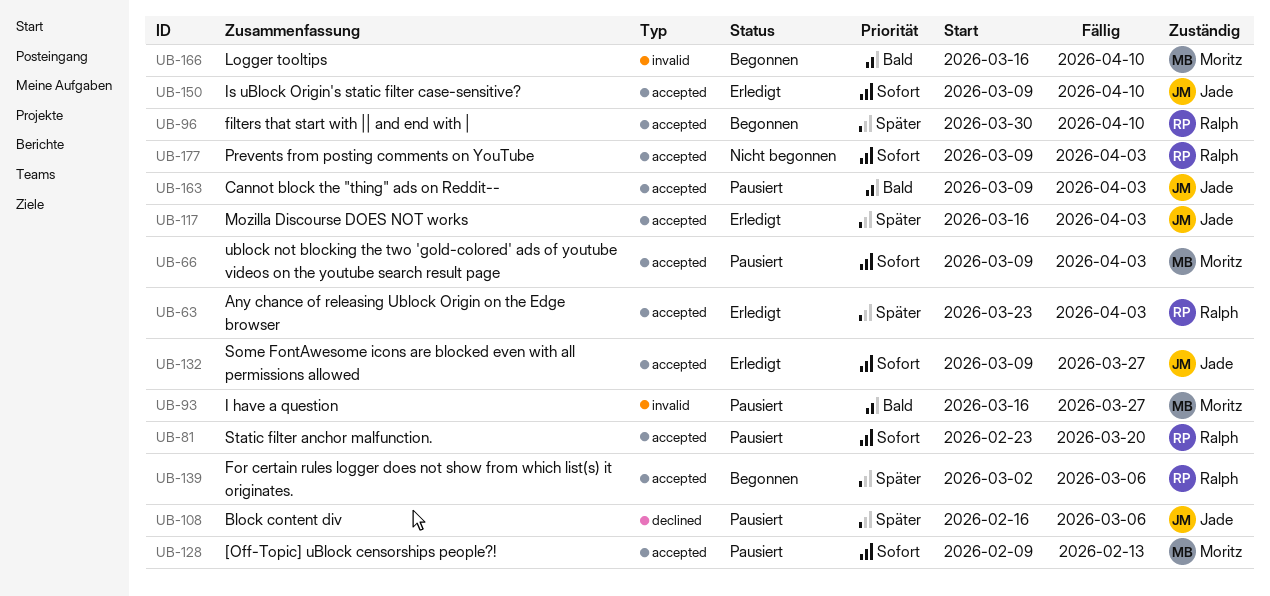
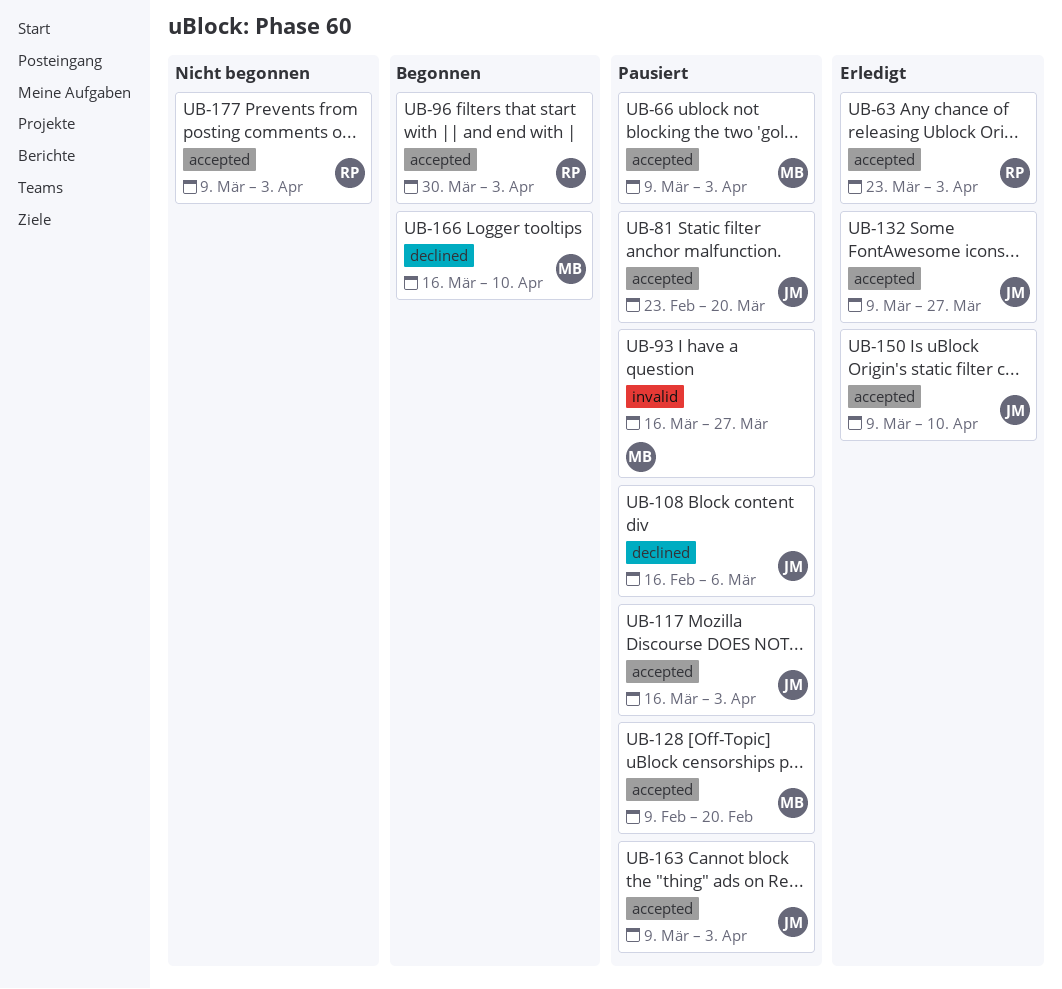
UB-81, owner: Ralph -> Jade
UB-96, due: Apr 10 -> Apr 3
UB-117, status: Erledigt -> Pausiert
UB-128, due: Feb 13 -> Feb 20
UB-139: present -> none
UB-166, label: invalid -> declined

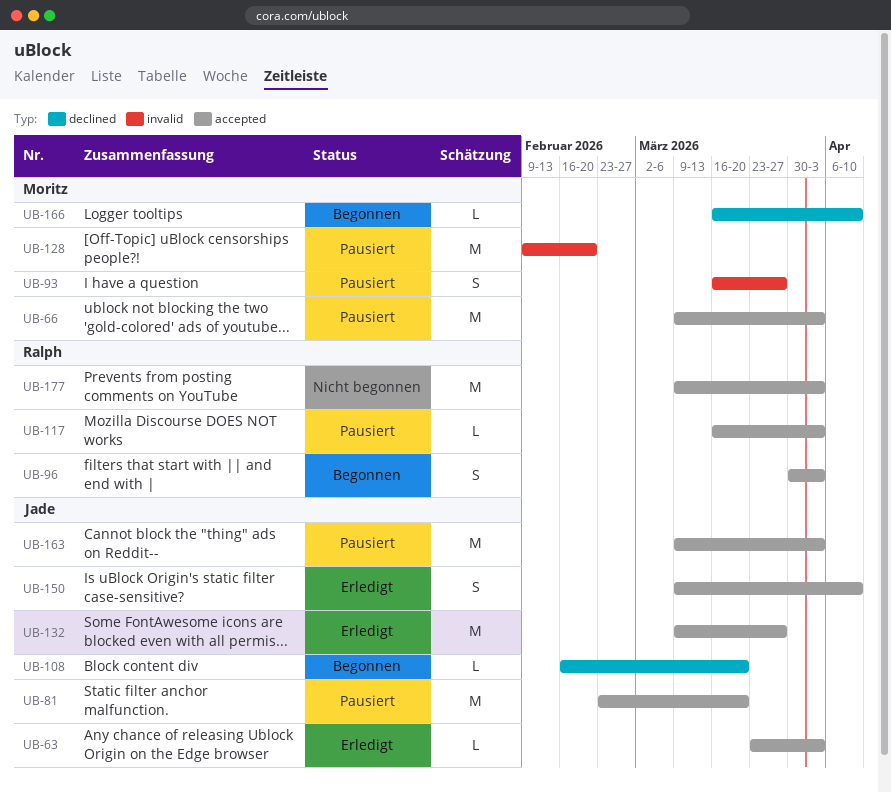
UB-63, owner: Ralph -> Jade
UB-108, status: Pausiert -> Begonnen
UB-108, due: Mar 6 -> Mar 20
UB-117, owner: Jade -> Ralph
UB-128, label: accepted -> invalid

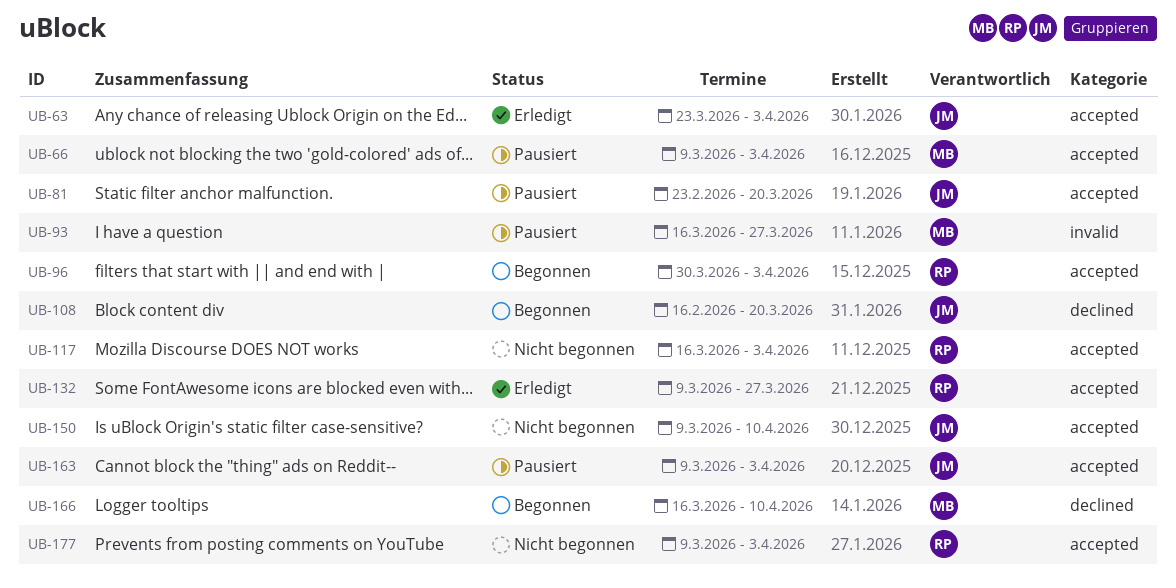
UB-117, status: Pausiert -> Nicht begonnen
UB-128: present -> none
UB-132, owner: Jade -> Ralph
UB-150, status: Erledigt -> Nicht begonnen

